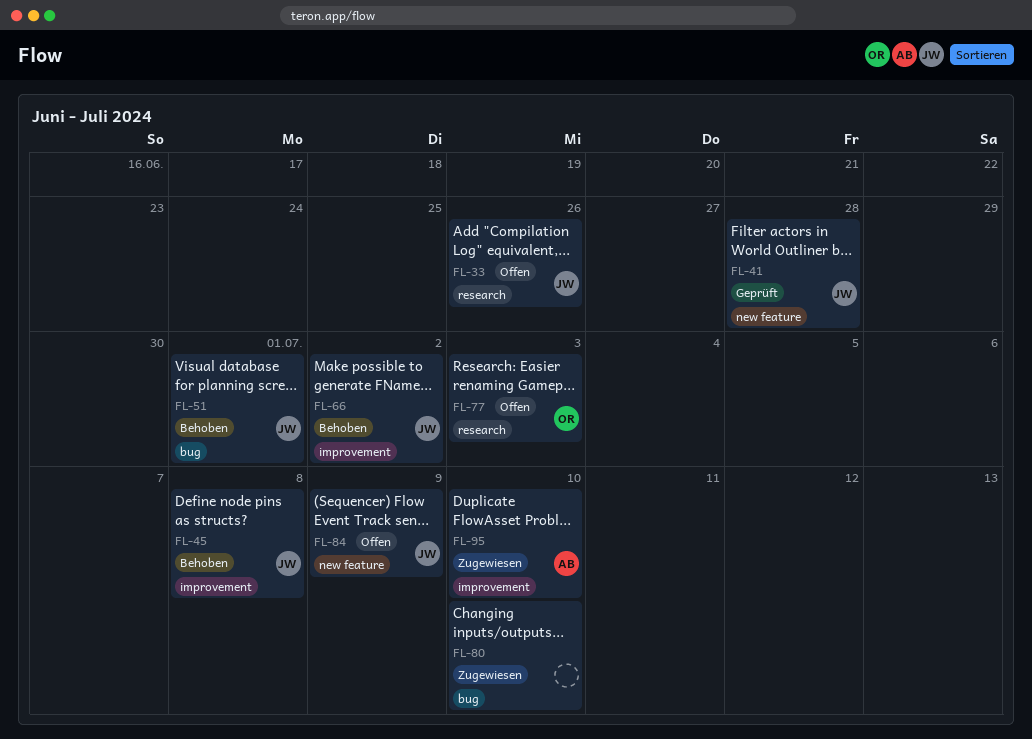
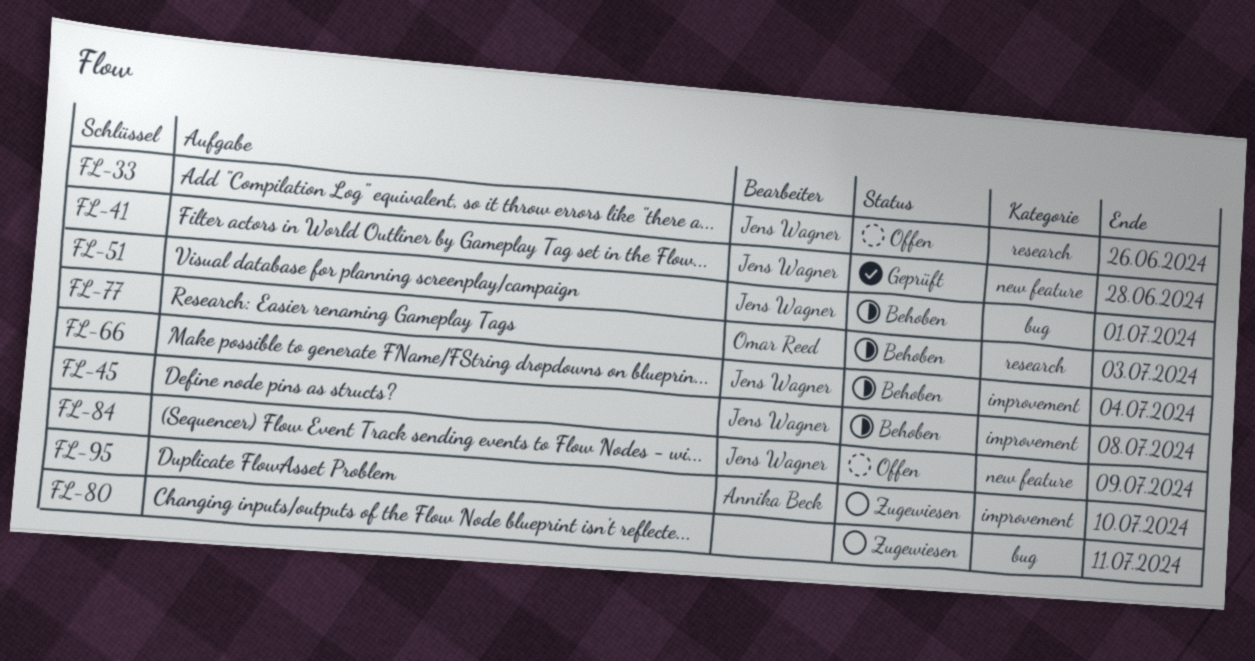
FL-66, due: Jul 2 -> Jul 4
FL-77, status: Offen -> Behoben
FL-80, due: Jul 10 -> Jul 11

